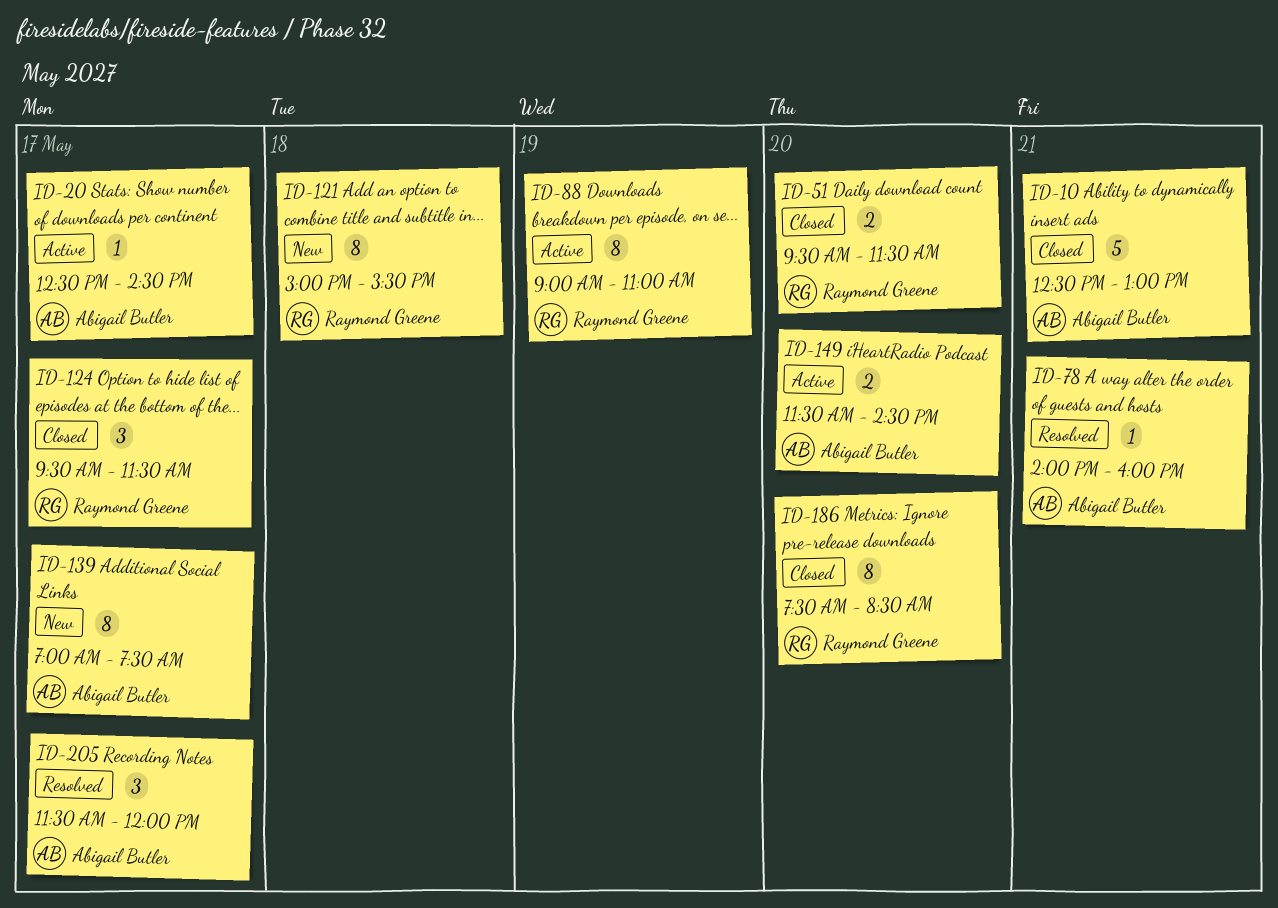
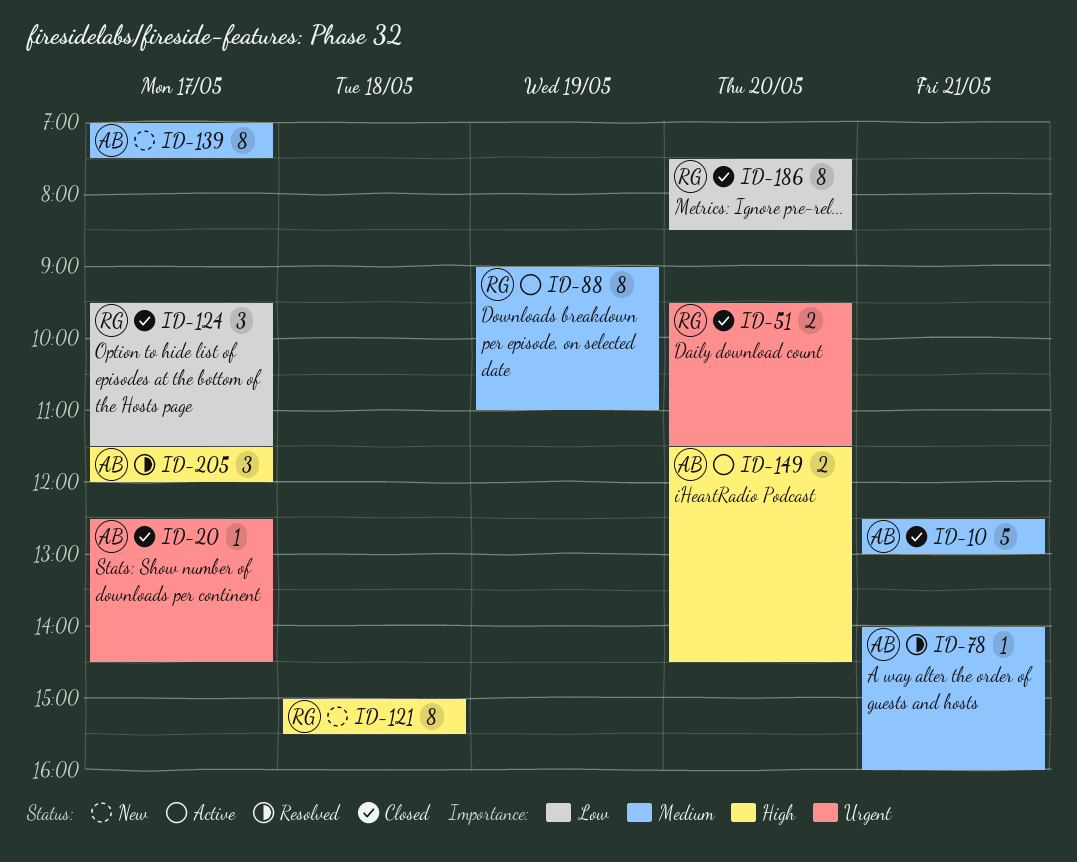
ID-20, status: Active -> Closed

